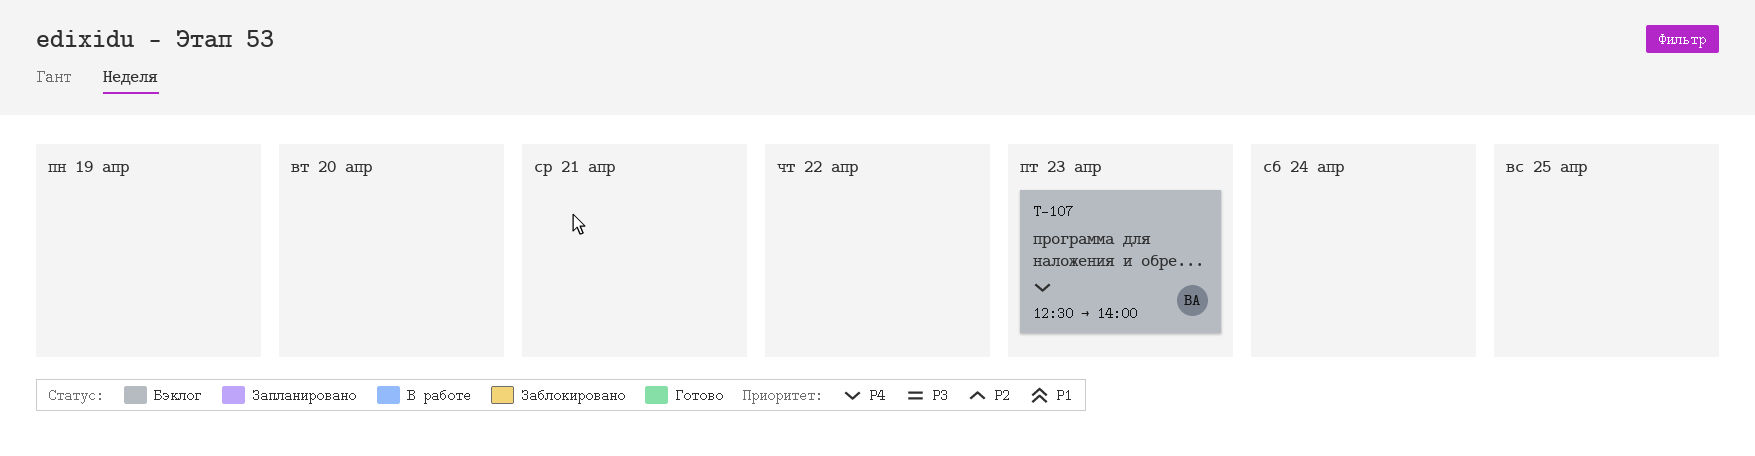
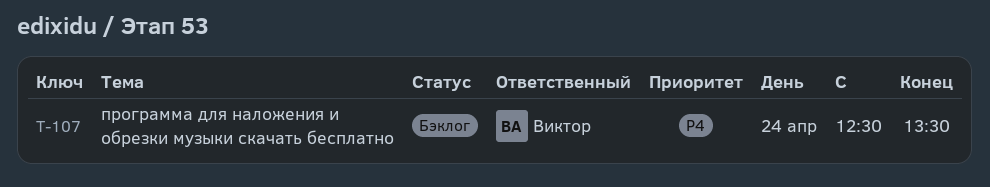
T-107, day: Apr 23 -> Apr 24
T-107, ends: 14:00 -> 13:30

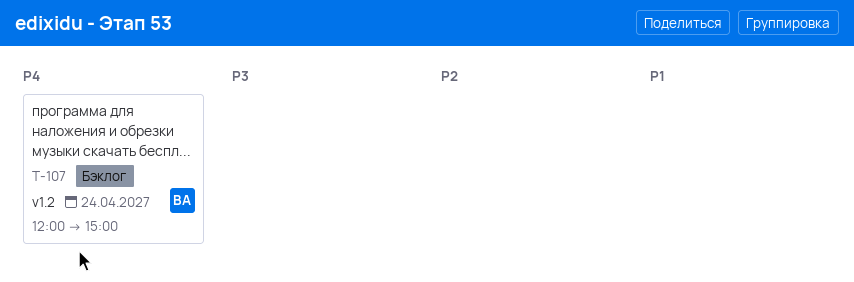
T-107, begins: 12:30 -> 12:00
T-107, ends: 13:30 -> 15:00

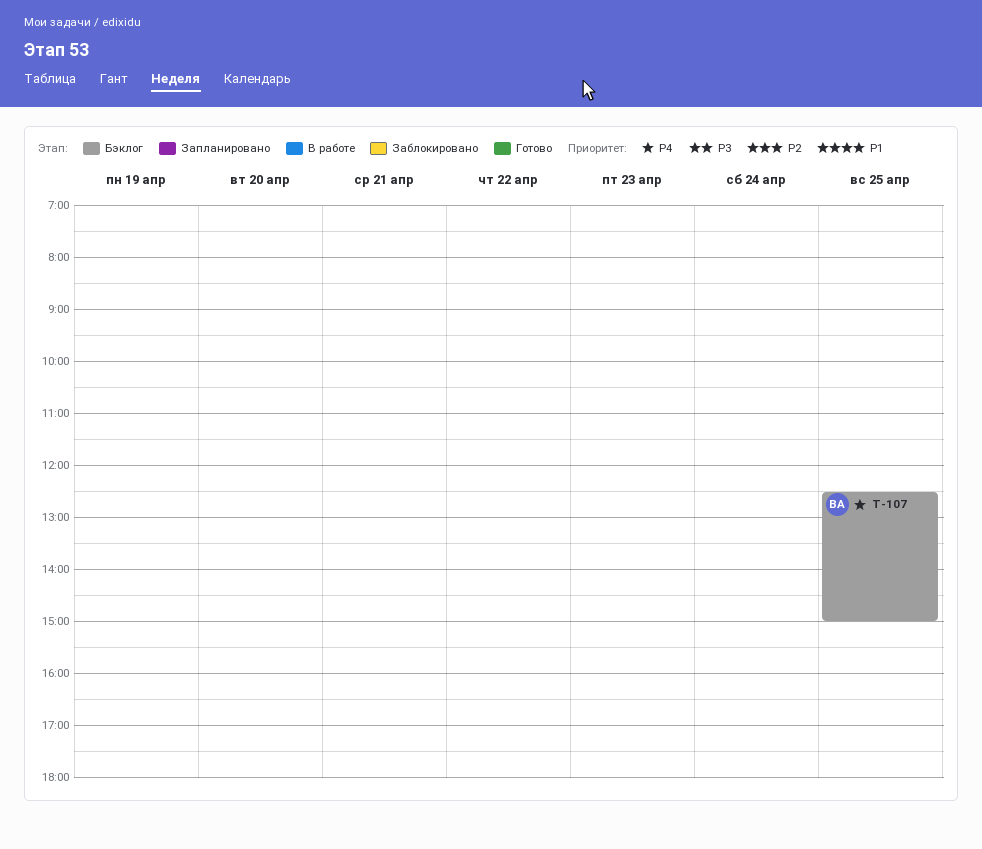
T-107, day: Apr 24 -> Apr 25
T-107, begins: 12:00 -> 12:30

